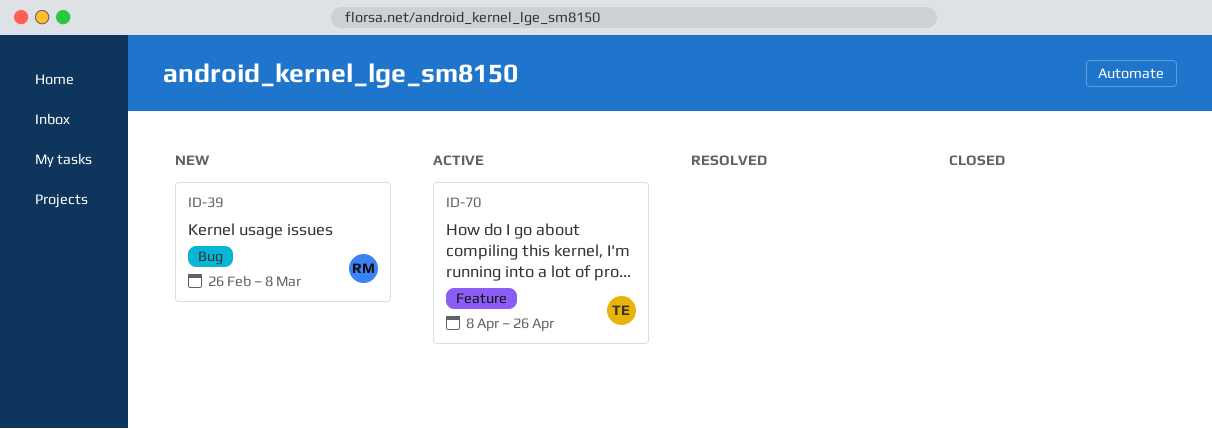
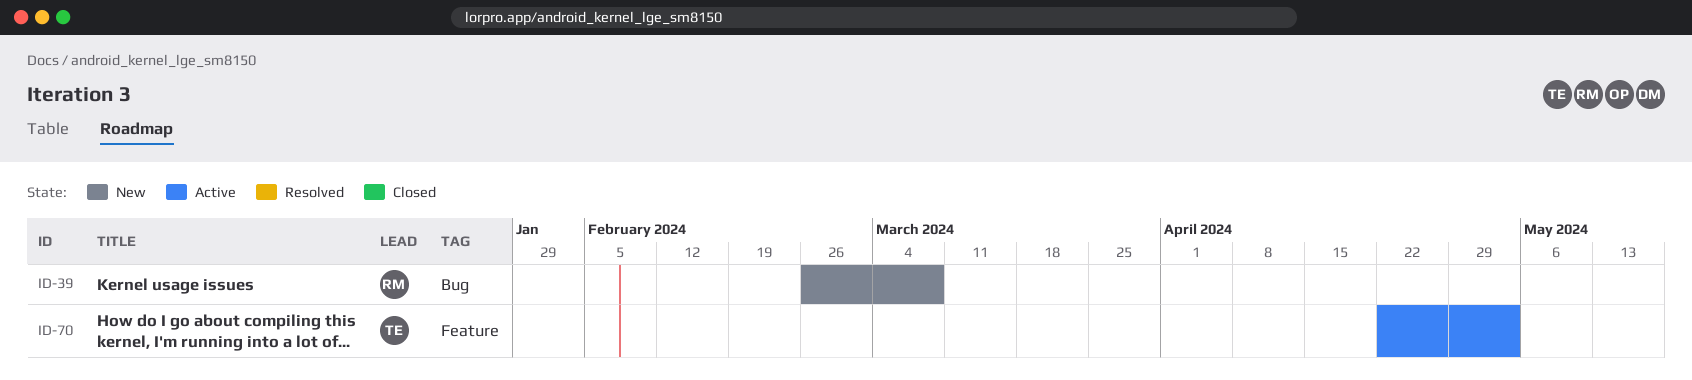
ID-70, start: Apr 8 -> Apr 22
ID-70, due: Apr 26 -> May 3

